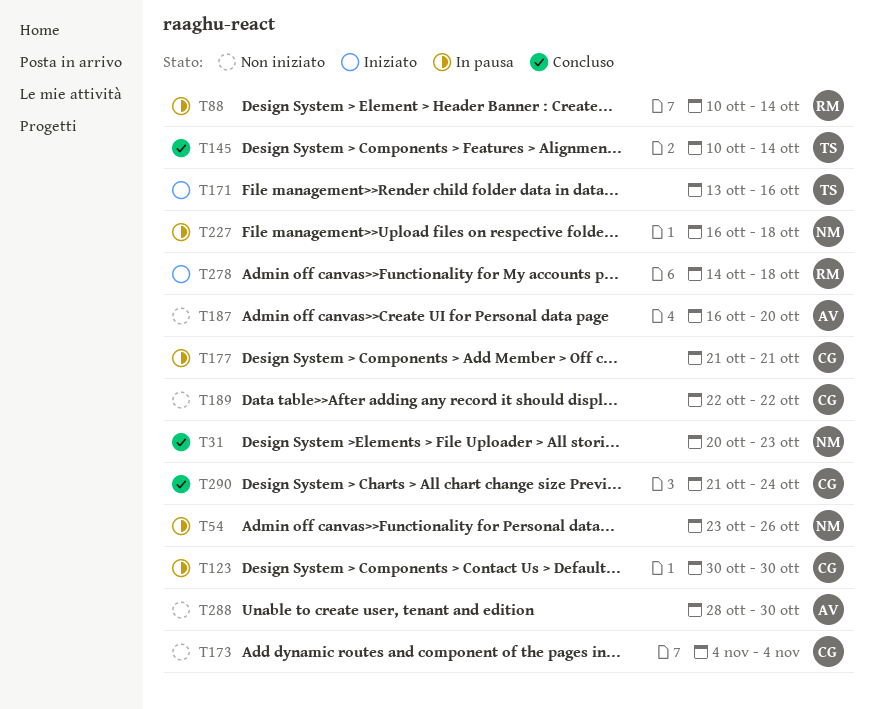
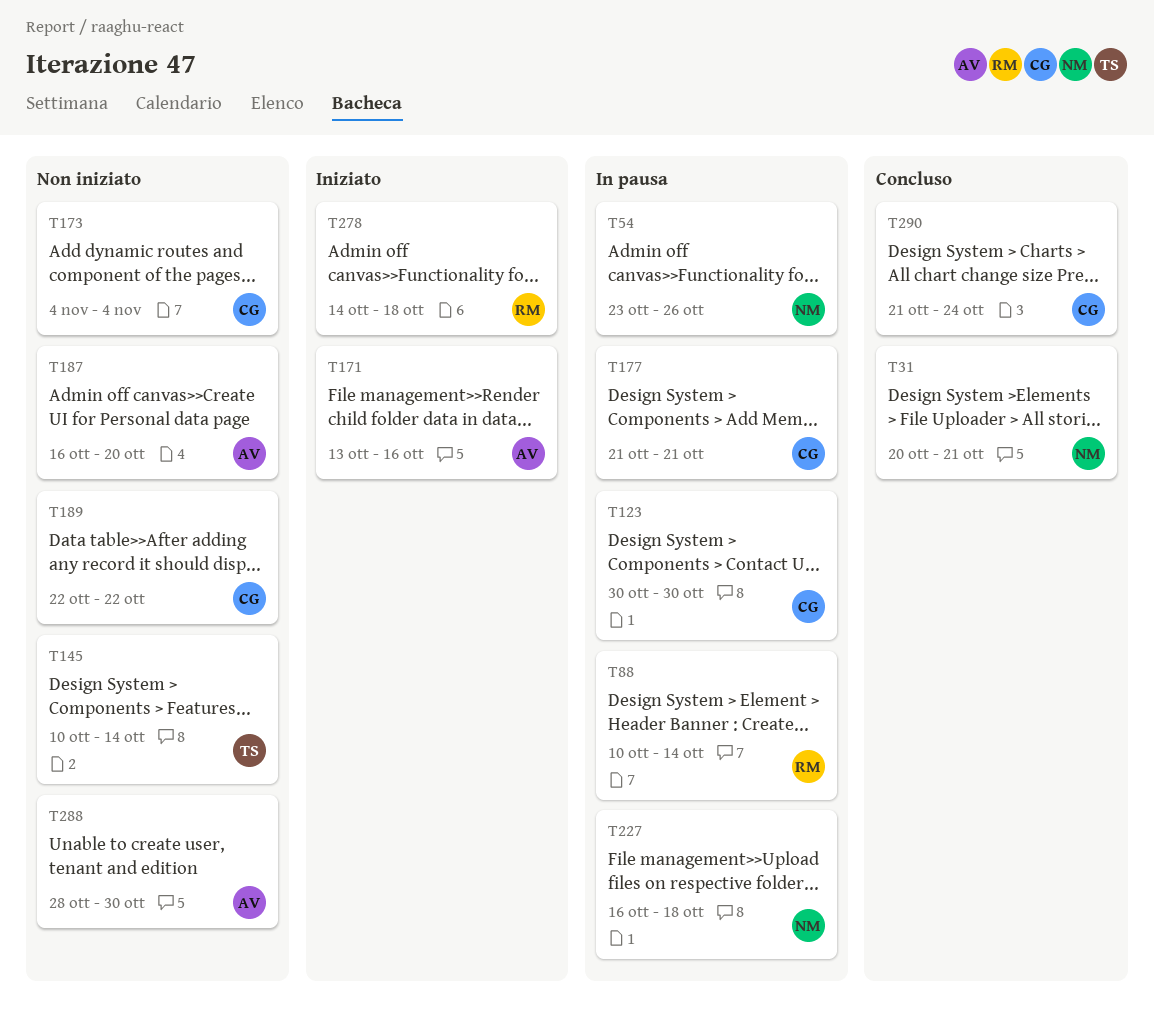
T31, due: Oct 23 -> Oct 21
T145, status: Concluso -> Non iniziato
T171, owner: TS -> AV

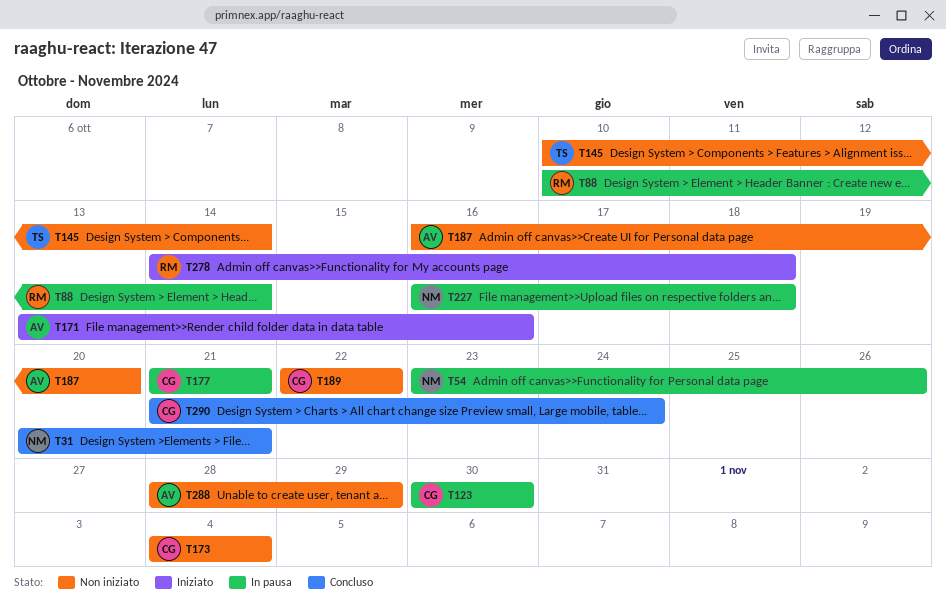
T288, due: Oct 30 -> Oct 29

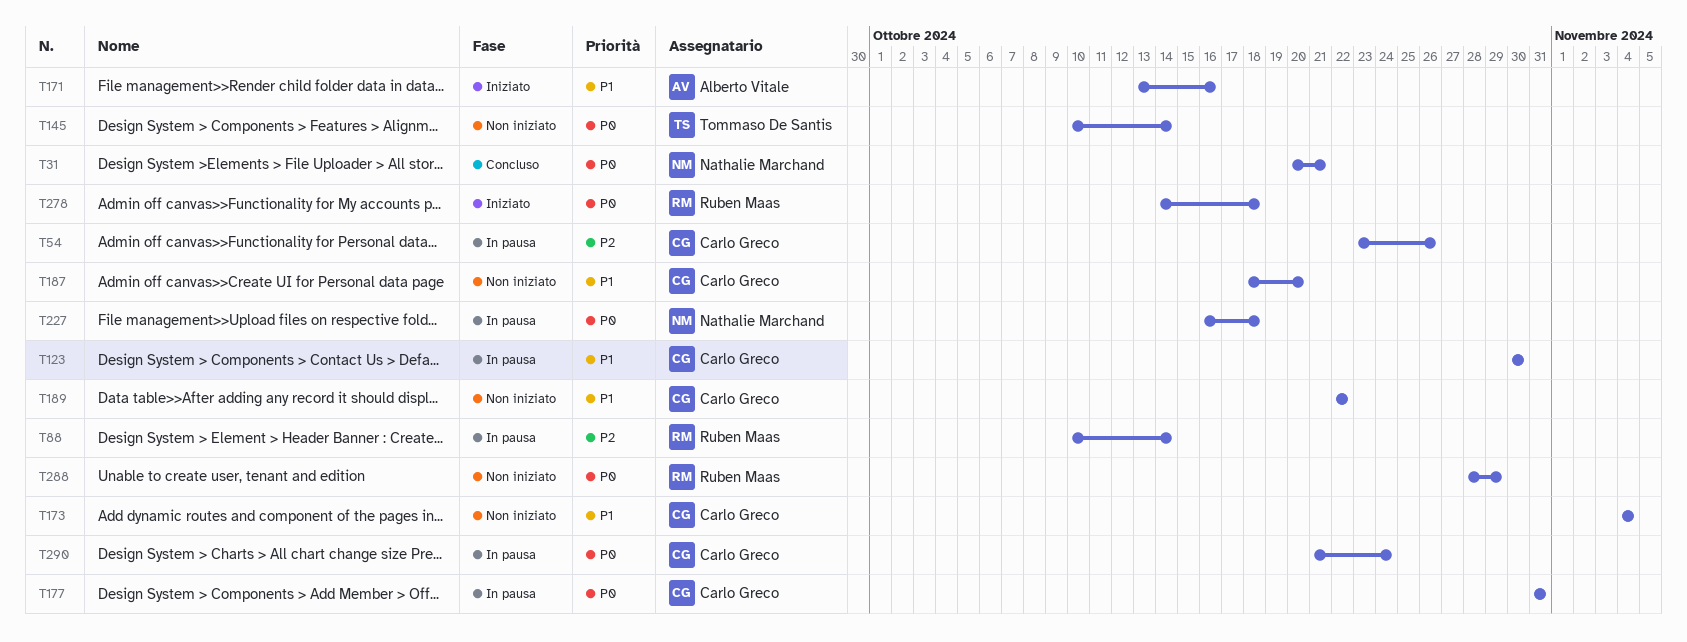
T54, owner: Nathalie Marchand -> Carlo Greco
T177, start: Oct 21 -> Oct 31
T177, due: Oct 21 -> Oct 31
T187, owner: Alberto Vitale -> Carlo Greco
T187, start: Oct 16 -> Oct 18
T288, owner: Alberto Vitale -> Ruben Maas
T290, status: Concluso -> In pausa

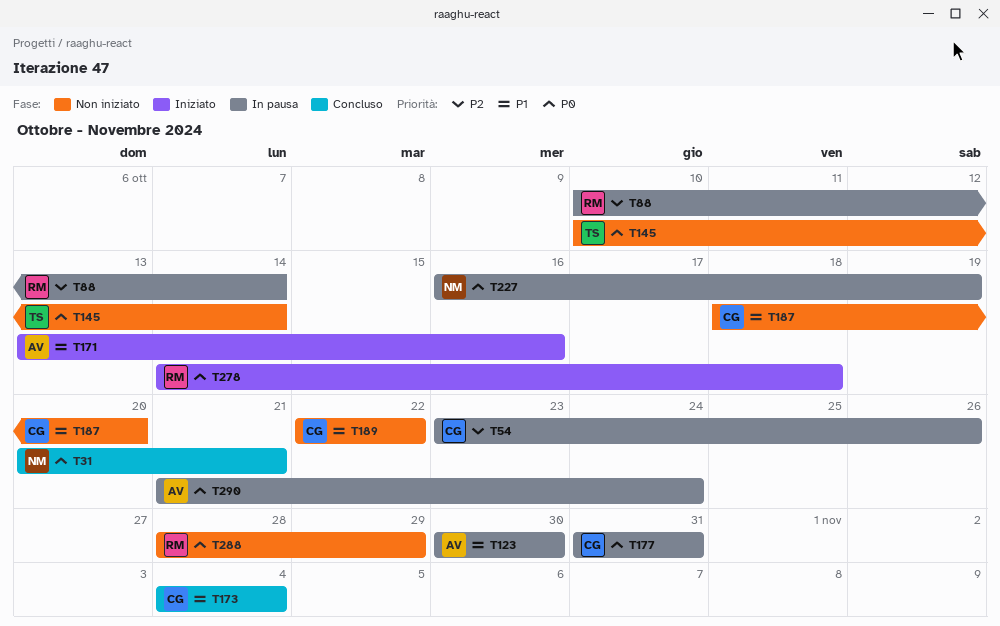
T123, owner: Carlo Greco -> Alberto Vitale
T173, status: Non iniziato -> Concluso
T227, due: Oct 18 -> Oct 19
T290, owner: Carlo Greco -> Alberto Vitale

